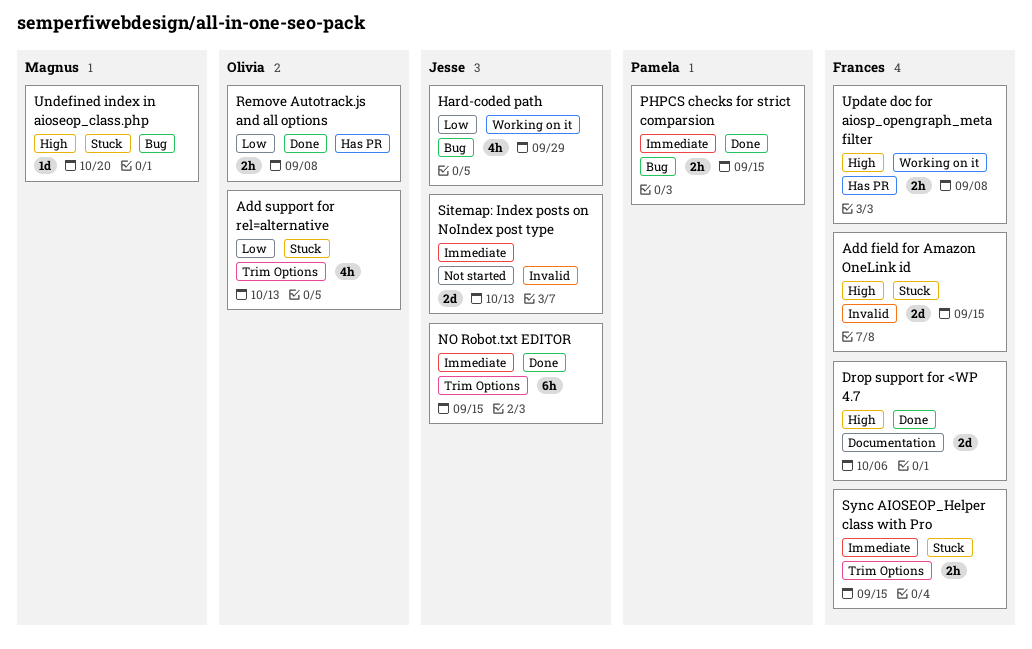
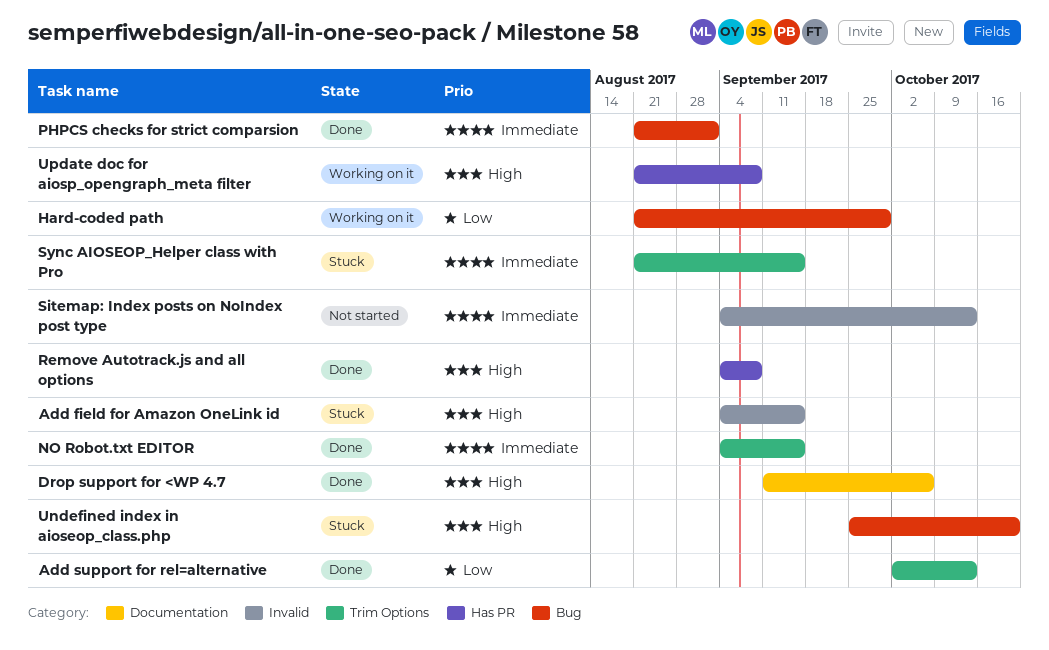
Add support for rel=alternative, status: Stuck -> Done
PHPCS checks for strict comparsion, due: Sep 15 -> Sep 1
Remove Autotrack.js and all options, priority: Low -> High

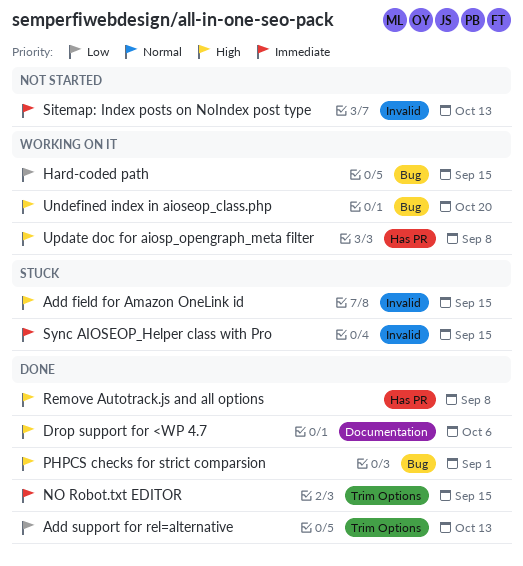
Hard-coded path, due: Sep 29 -> Sep 15
PHPCS checks for strict comparsion, priority: Immediate -> High
Sync AIOSEOP_Helper class with Pro, label: Trim Options -> Invalid
Undefined index in aioseop_class.php, status: Stuck -> Working on it

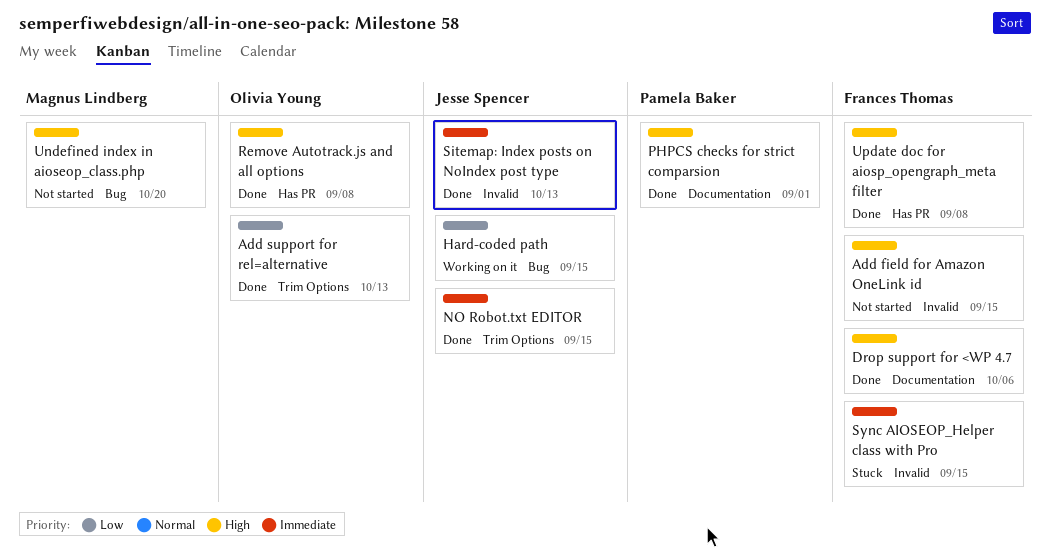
Add field for Amazon OneLink id, status: Stuck -> Not started
PHPCS checks for strict comparsion, label: Bug -> Documentation
Sitemap: Index posts on NoIndex post type, status: Not started -> Done
Undefined index in aioseop_class.php, status: Working on it -> Not started
Update doc for aiosp_opengraph_meta filter, status: Working on it -> Done

